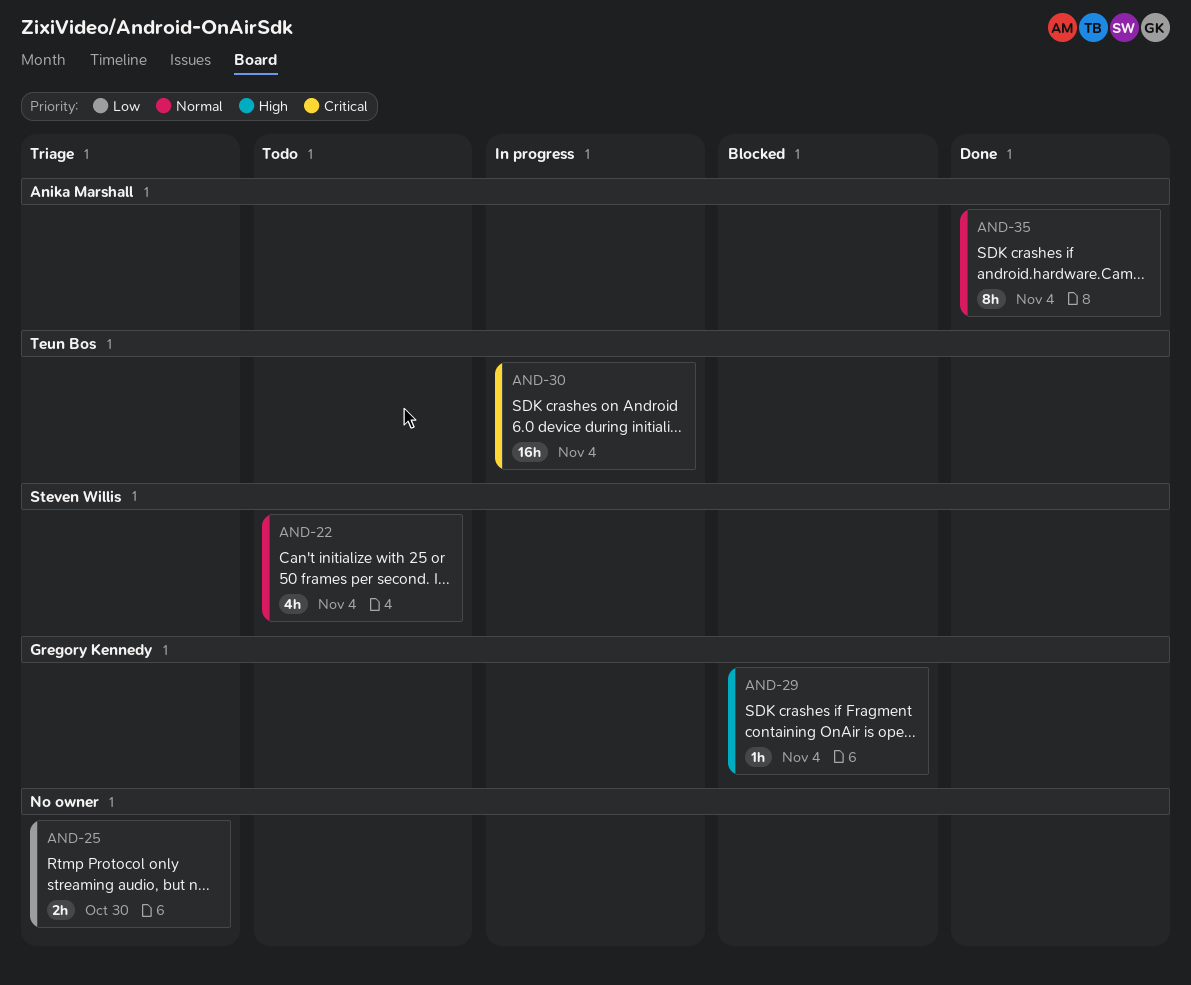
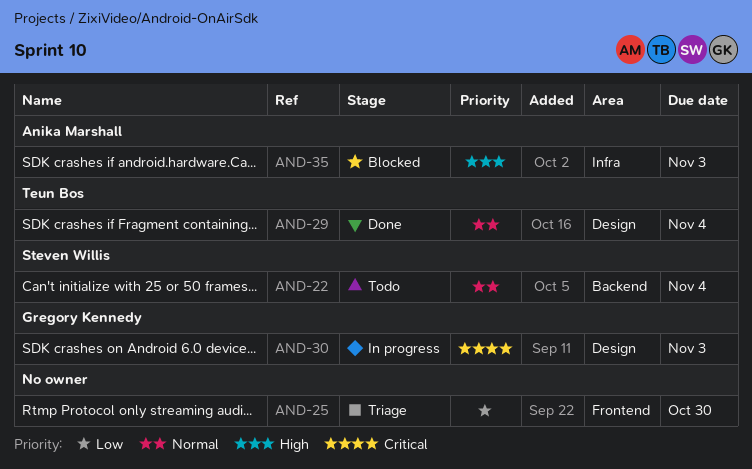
AND-29, status: Blocked -> Done
AND-29, owner: Gregory Kennedy -> Teun Bos
AND-29, priority: High -> Normal
AND-30, owner: Teun Bos -> Gregory Kennedy
AND-30, due: Nov 4 -> Nov 3
AND-35, status: Done -> Blocked
AND-35, priority: Normal -> High
AND-35, due: Nov 4 -> Nov 3

